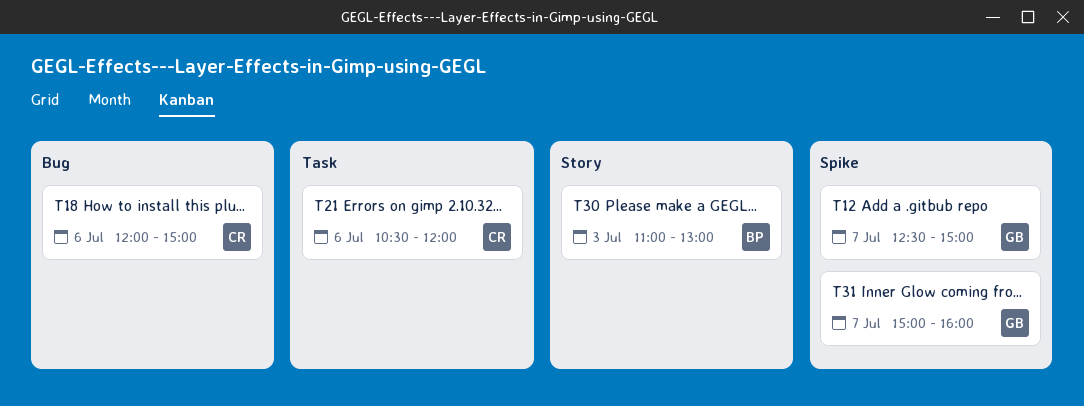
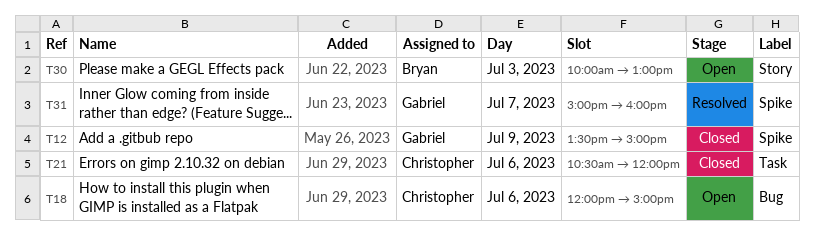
T12, day: Jul 7 -> Jul 9
T12, begins: 12:30 -> 13:30
T30, begins: 11:00 -> 10:00

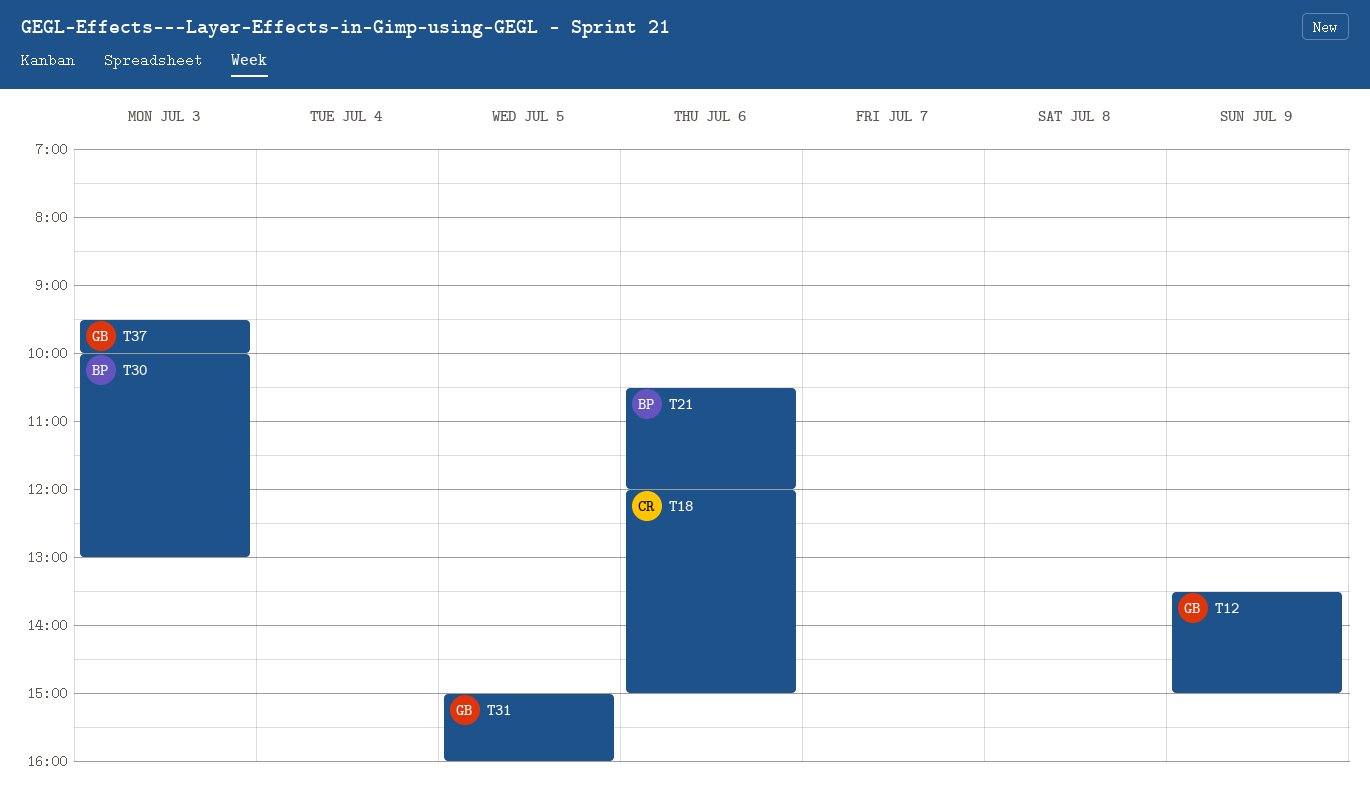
T21, owner: Christopher -> Bryan
T31, day: Jul 7 -> Jul 5
T37: none -> present

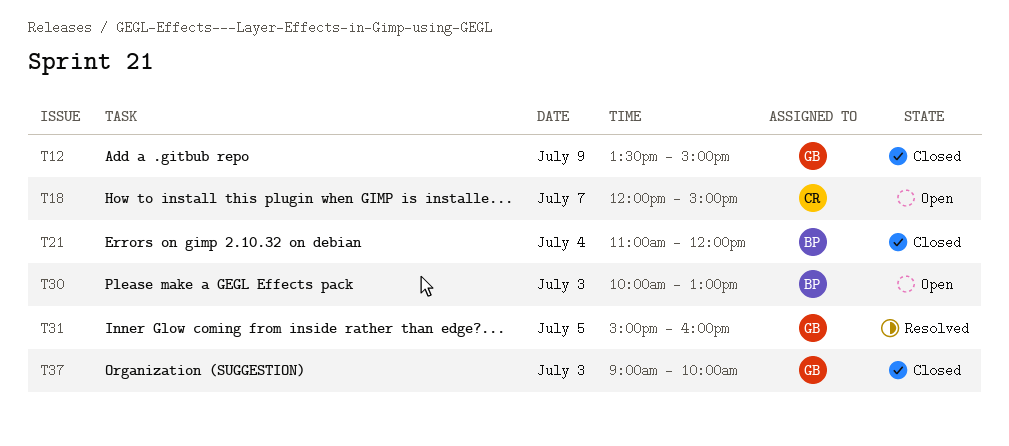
T18, day: Jul 6 -> Jul 7
T21, day: Jul 6 -> Jul 4
T21, begins: 10:30 -> 11:00
T37, begins: 09:30 -> 09:00

